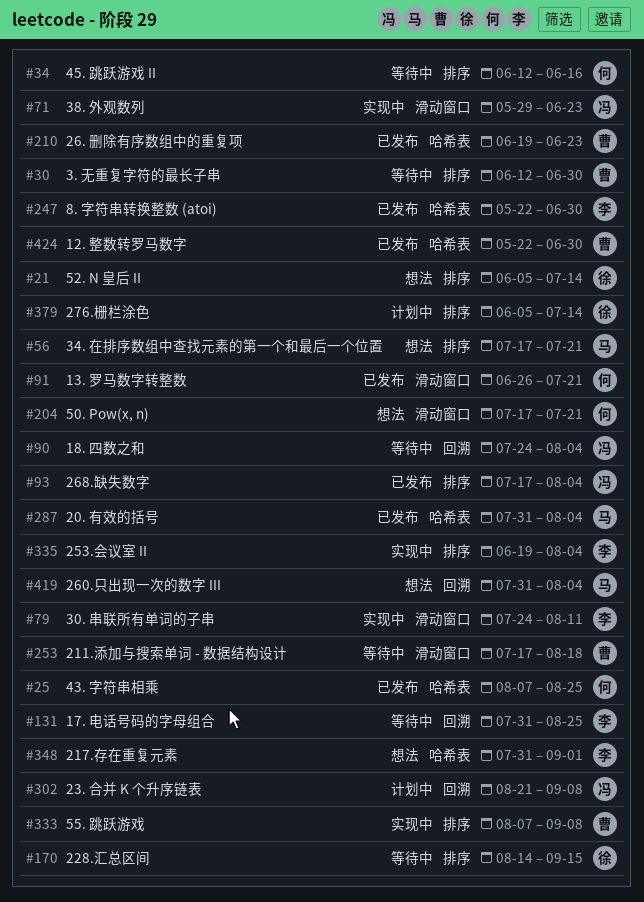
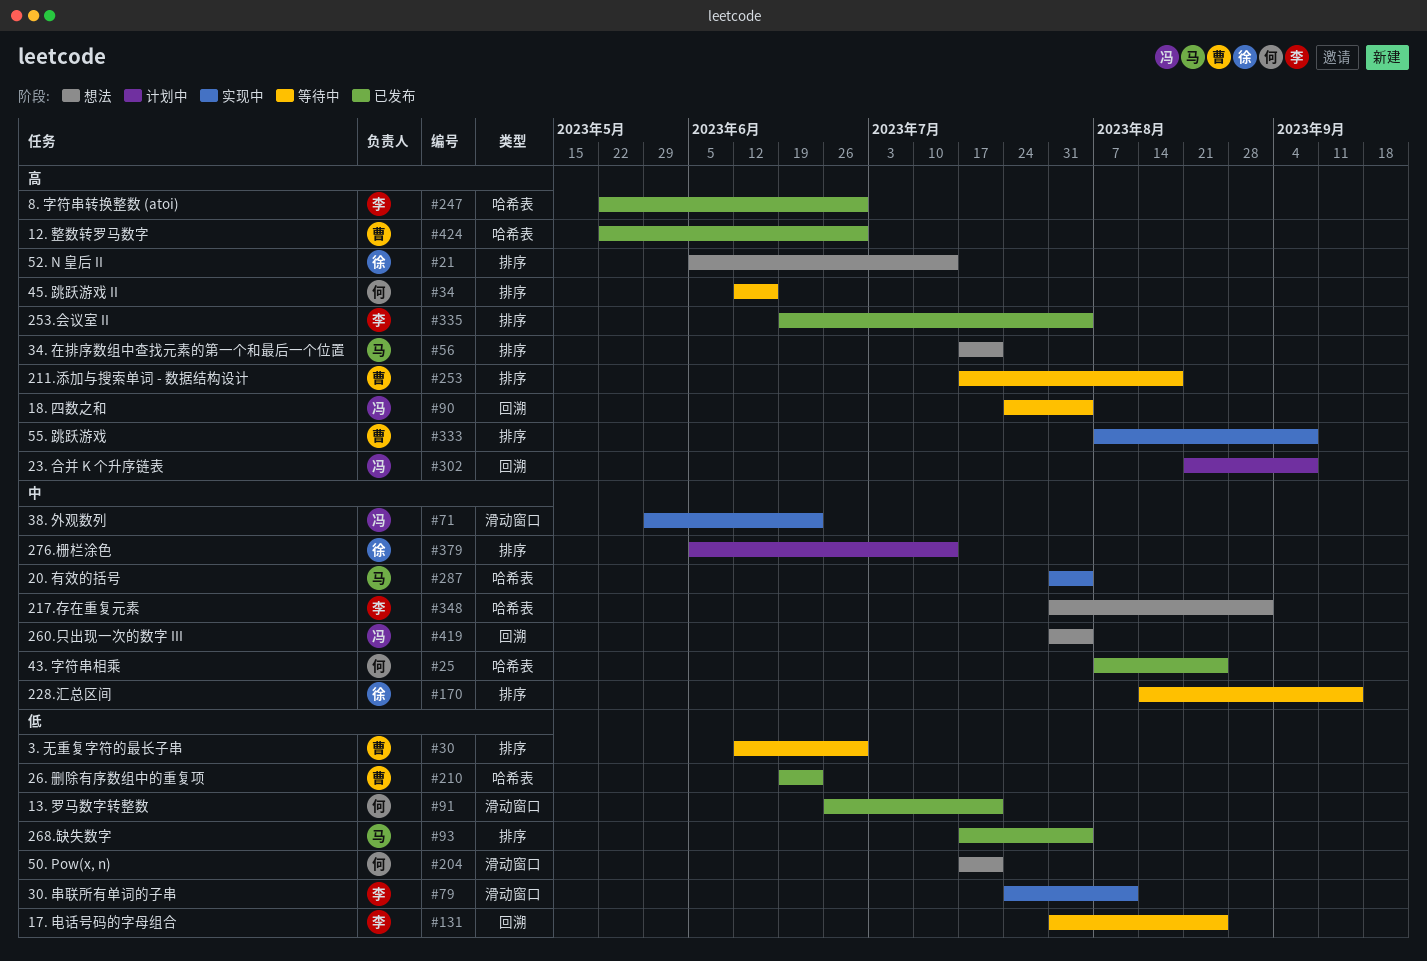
#93, owner: 冯 -> 马
#253, label: 滑动窗口 -> 排序
#287, status: 已发布 -> 实现中
#335, status: 实现中 -> 已发布
#419, owner: 马 -> 冯

